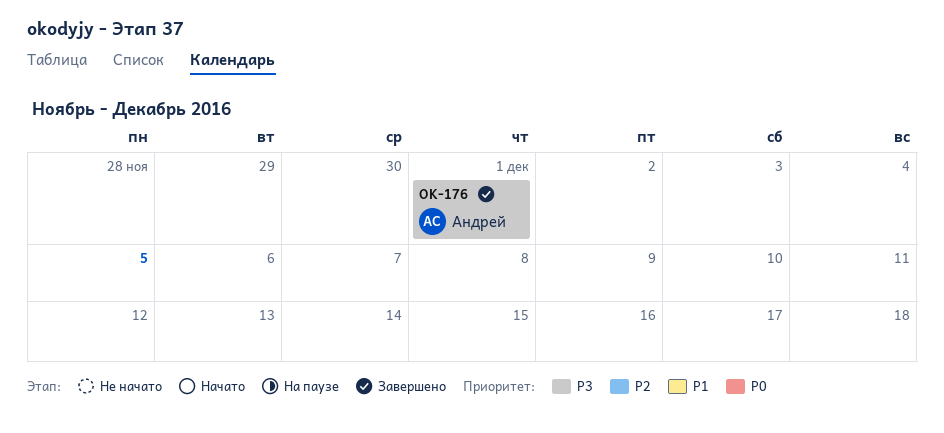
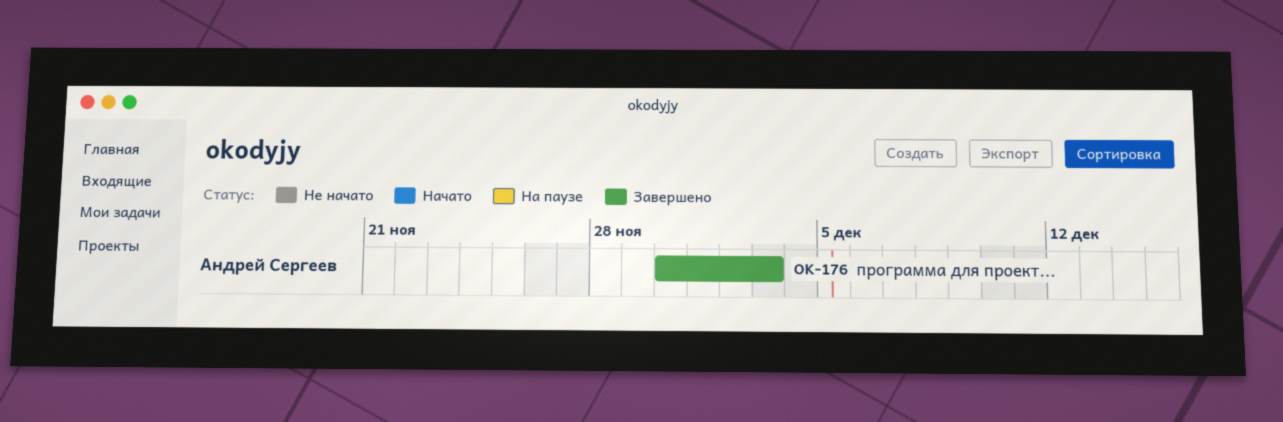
OK-176, due: Dec 1 -> Dec 3

